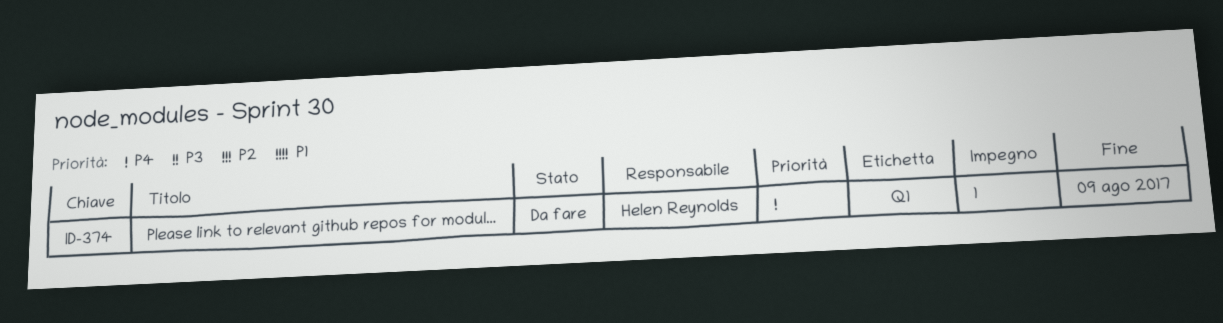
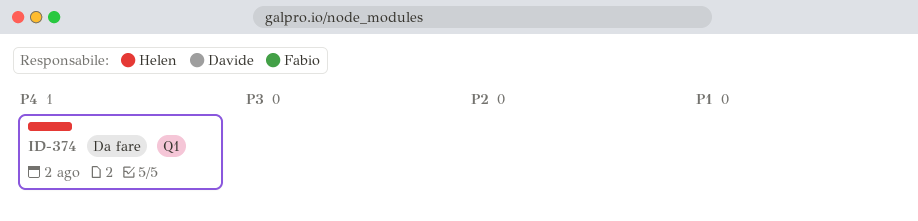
ID-374, due: Aug 9 -> Aug 2

